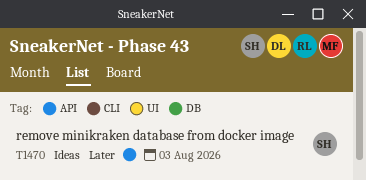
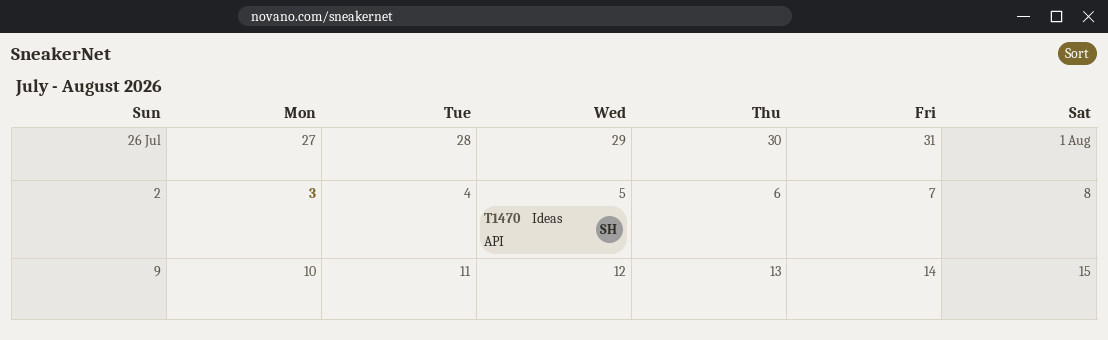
T1470, due: Aug 3 -> Aug 5

